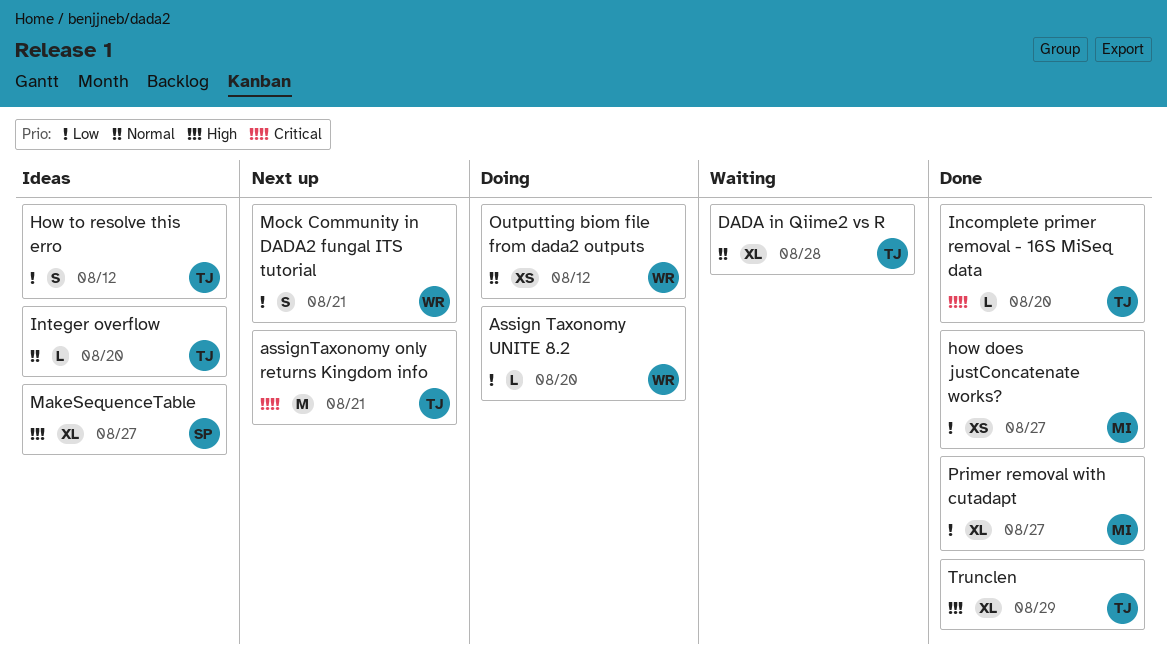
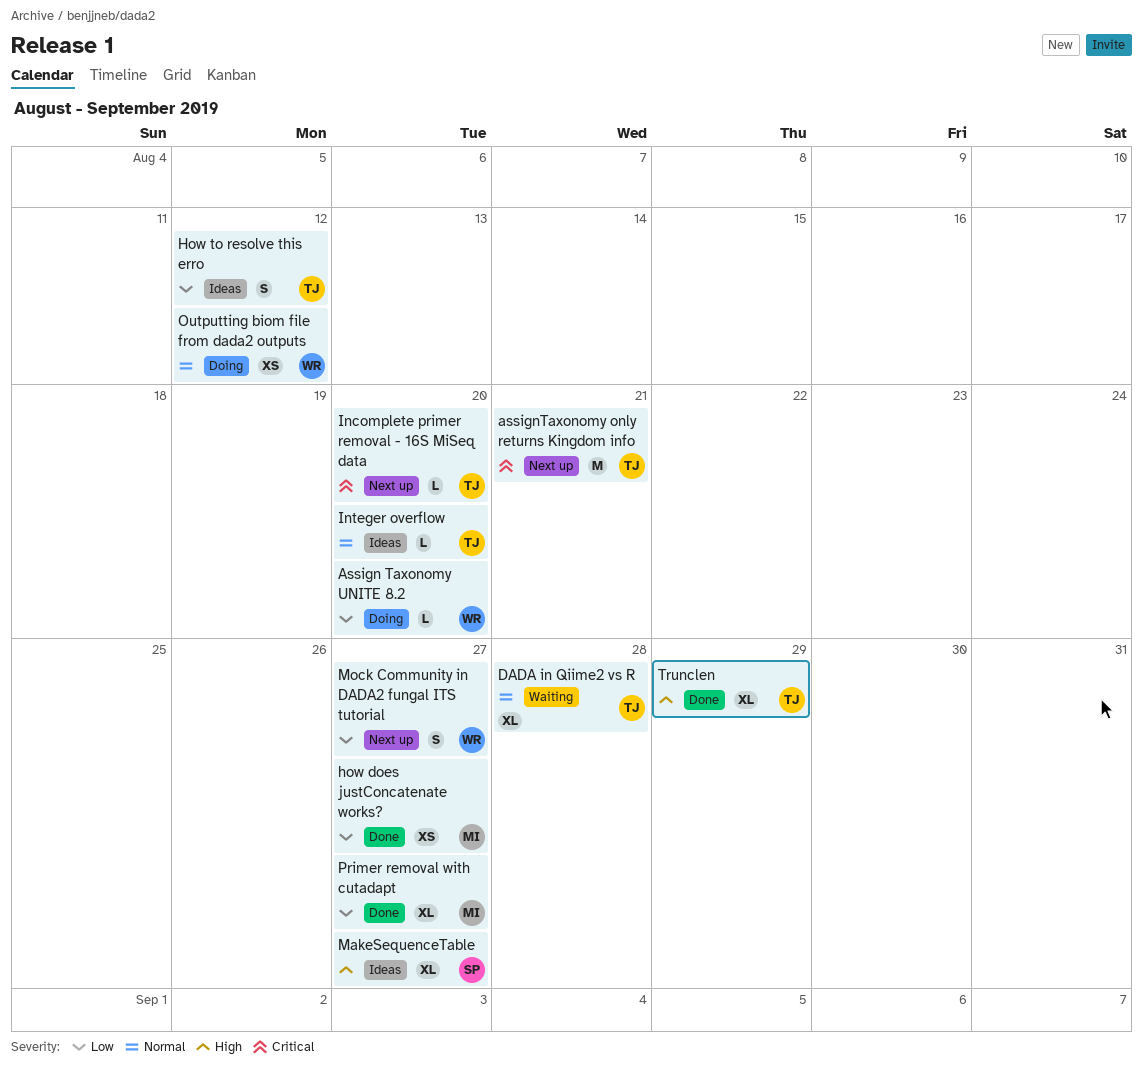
Incomplete primer removal - 16S MiSeq data, status: Done -> Next up
Mock Community in DADA2 fungal ITS tutorial, due: Aug 21 -> Aug 27

